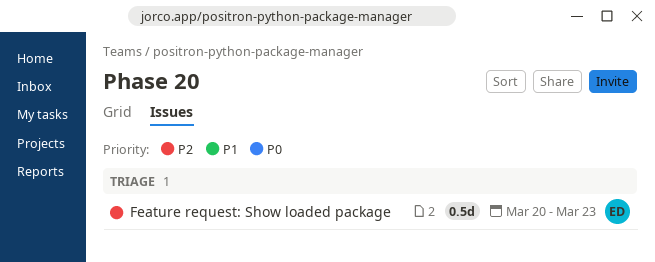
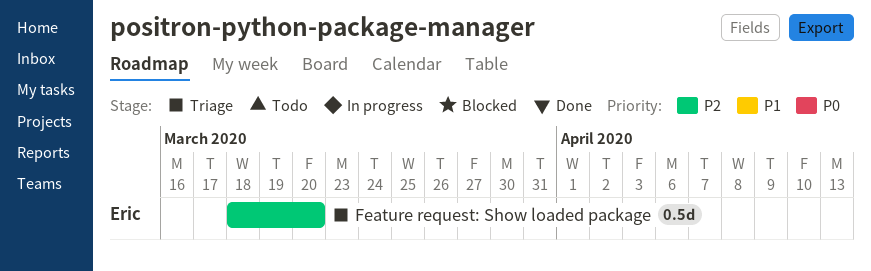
Feature request: Show loaded package, start: Mar 20 -> Mar 18
Feature request: Show loaded package, due: Mar 23 -> Mar 20

